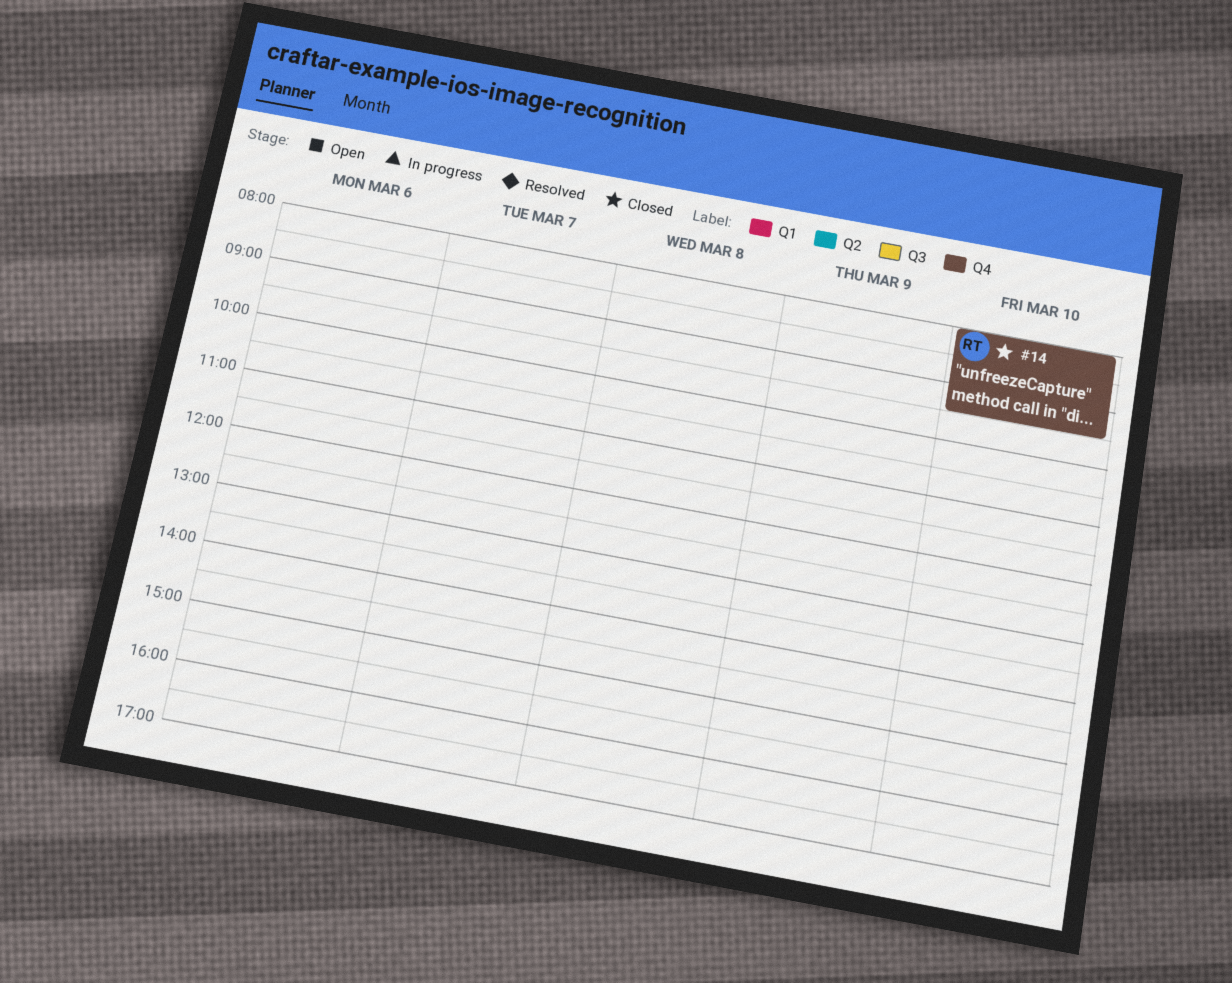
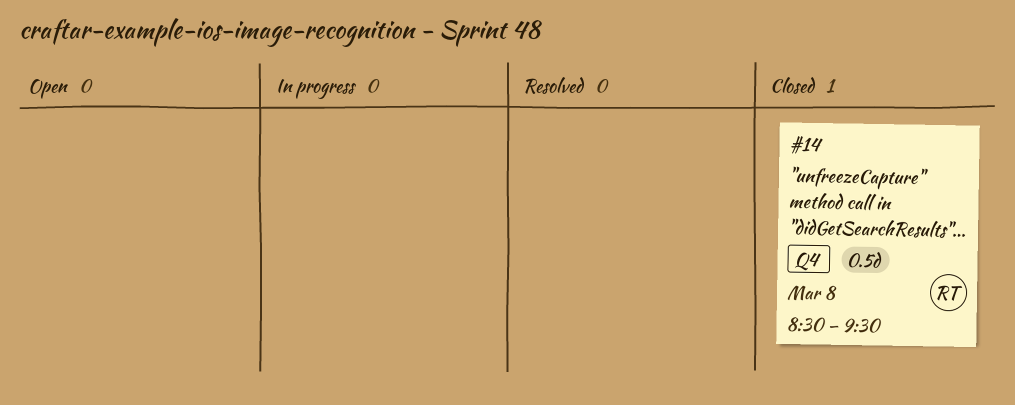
#14, day: Mar 10 -> Mar 8
#14, begins: 08:00 -> 08:30

